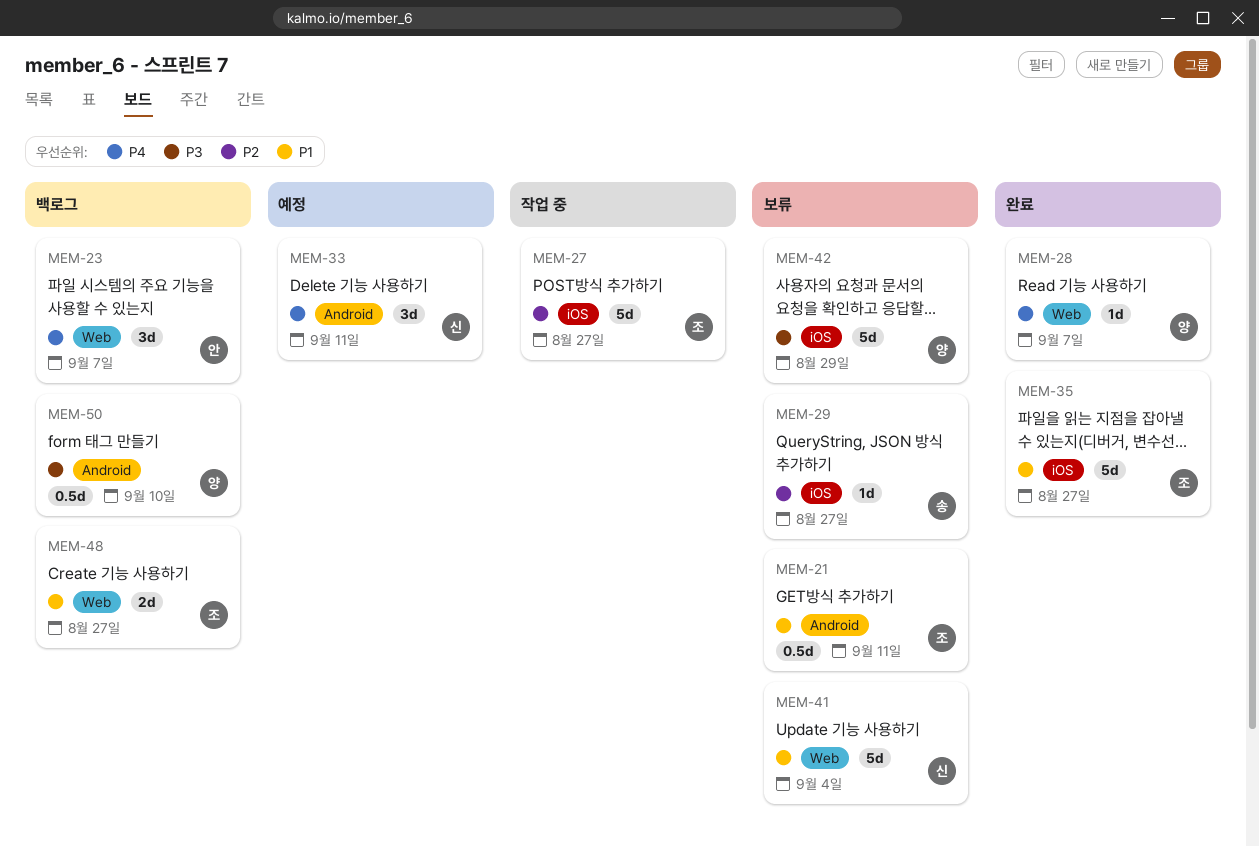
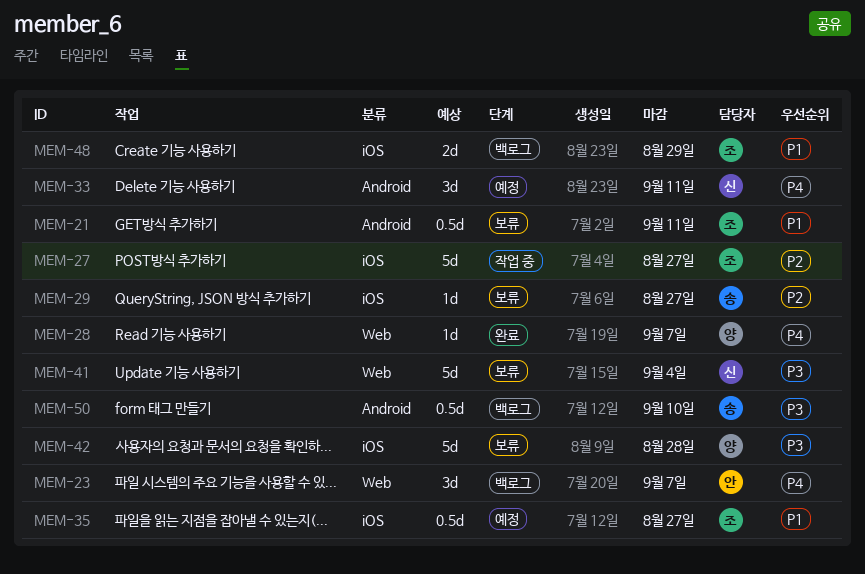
MEM-35, status: 완료 -> 예정
MEM-35, estimate: 5d -> 0.5d
MEM-41, priority: P1 -> P3
MEM-42, due: Aug 29 -> Aug 28
MEM-48, label: Web -> iOS
MEM-48, due: Aug 27 -> Aug 29
MEM-50, owner: 양 -> 송

